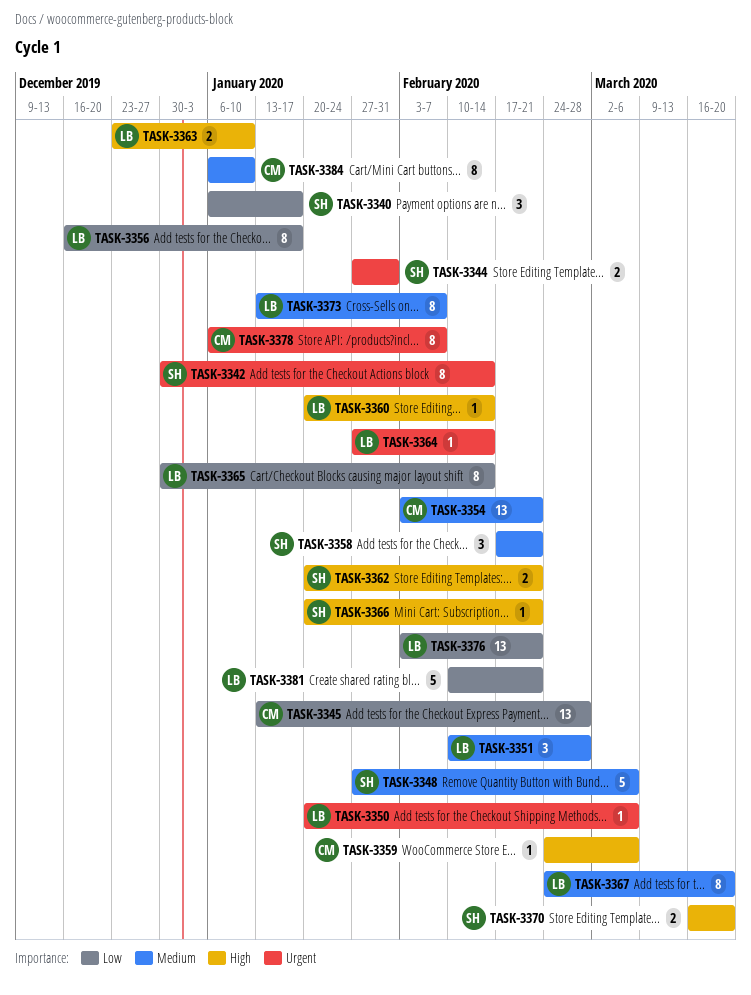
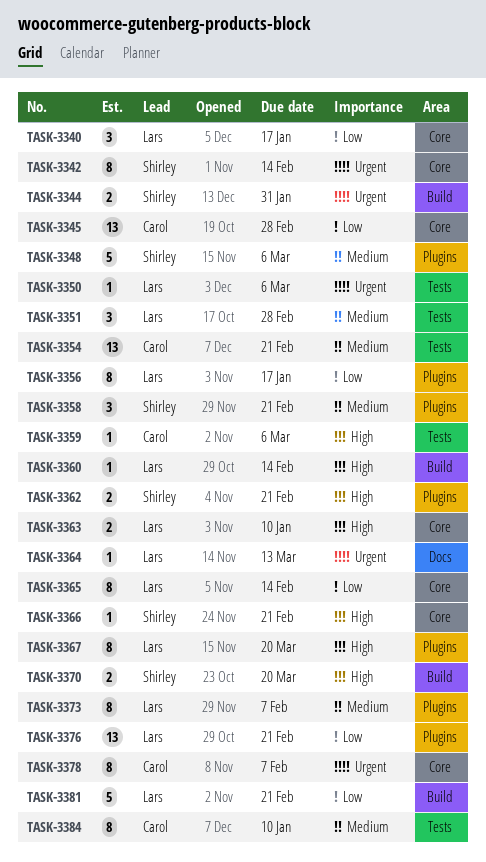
TASK-3340, owner: Shirley -> Lars
TASK-3364, due: Feb 14 -> Mar 13
TASK-3367, priority: Medium -> High

